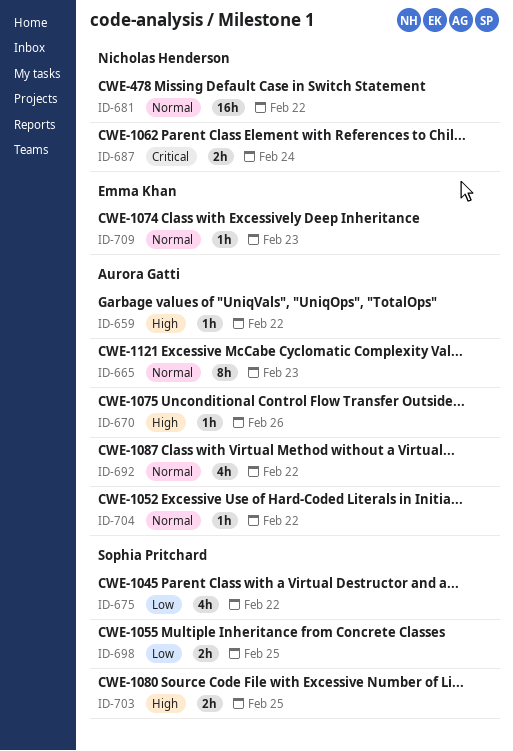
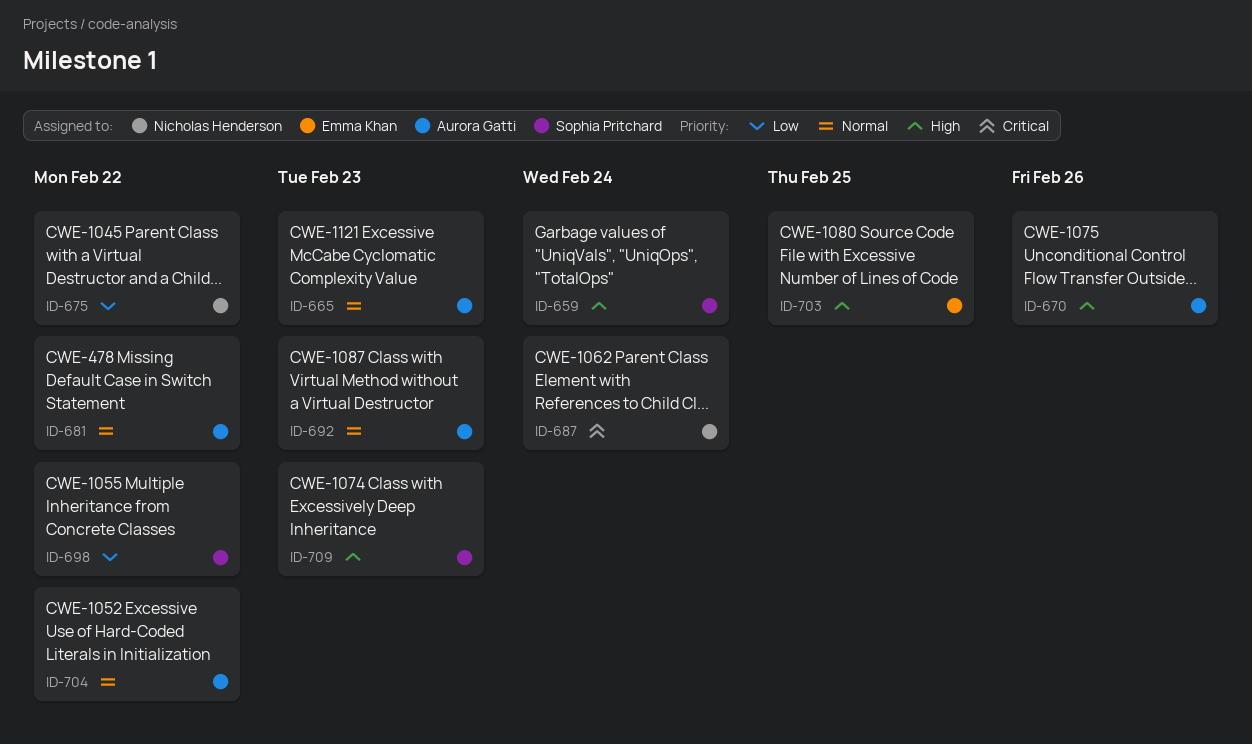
ID-659, owner: Aurora Gatti -> Sophia Pritchard
ID-659, due: Feb 22 -> Feb 24
ID-675, owner: Sophia Pritchard -> Nicholas Henderson
ID-681, owner: Nicholas Henderson -> Aurora Gatti
ID-692, due: Feb 22 -> Feb 23
ID-698, due: Feb 25 -> Feb 22
ID-703, owner: Sophia Pritchard -> Emma Khan
ID-709, owner: Emma Khan -> Sophia Pritchard
ID-709, priority: Normal -> High

